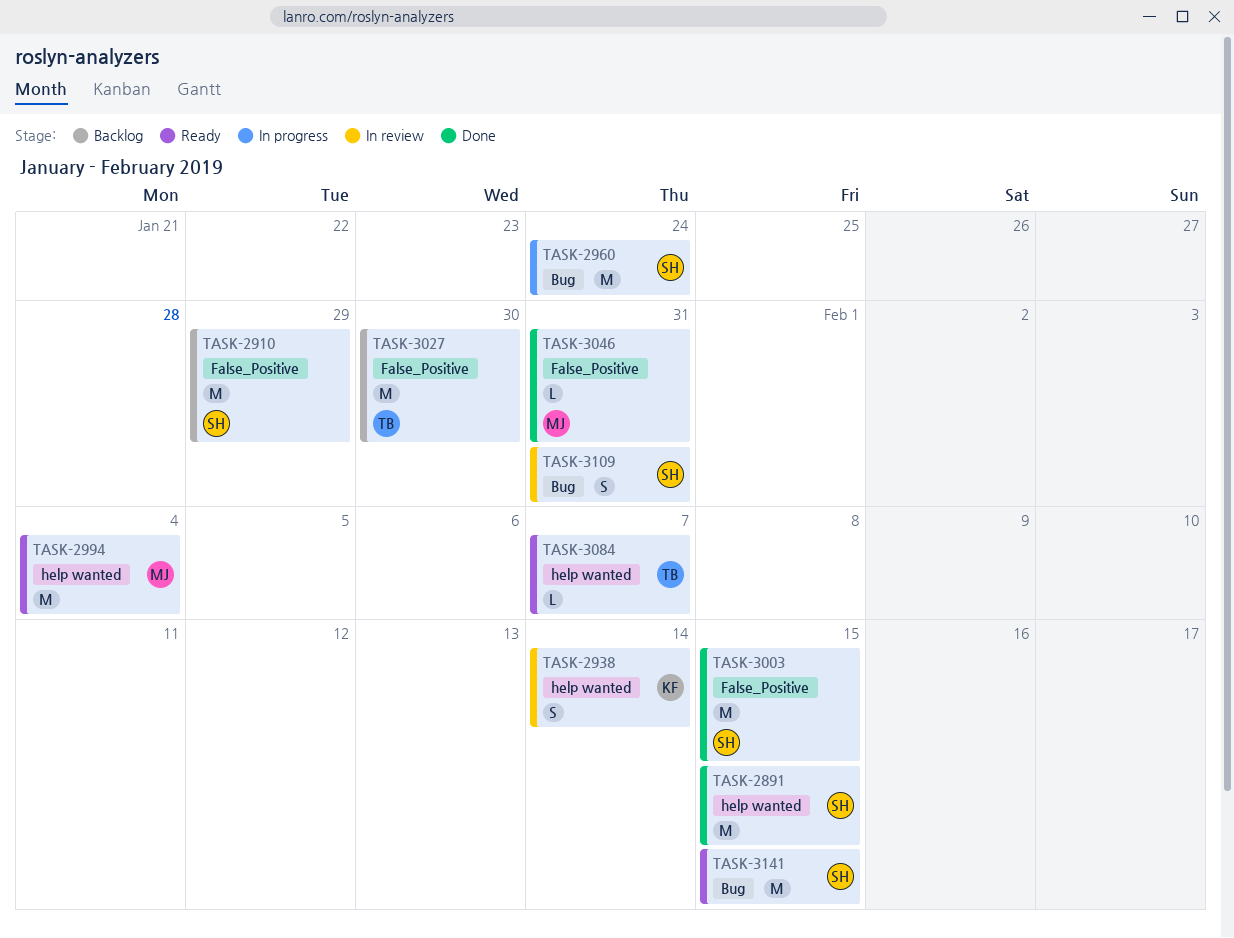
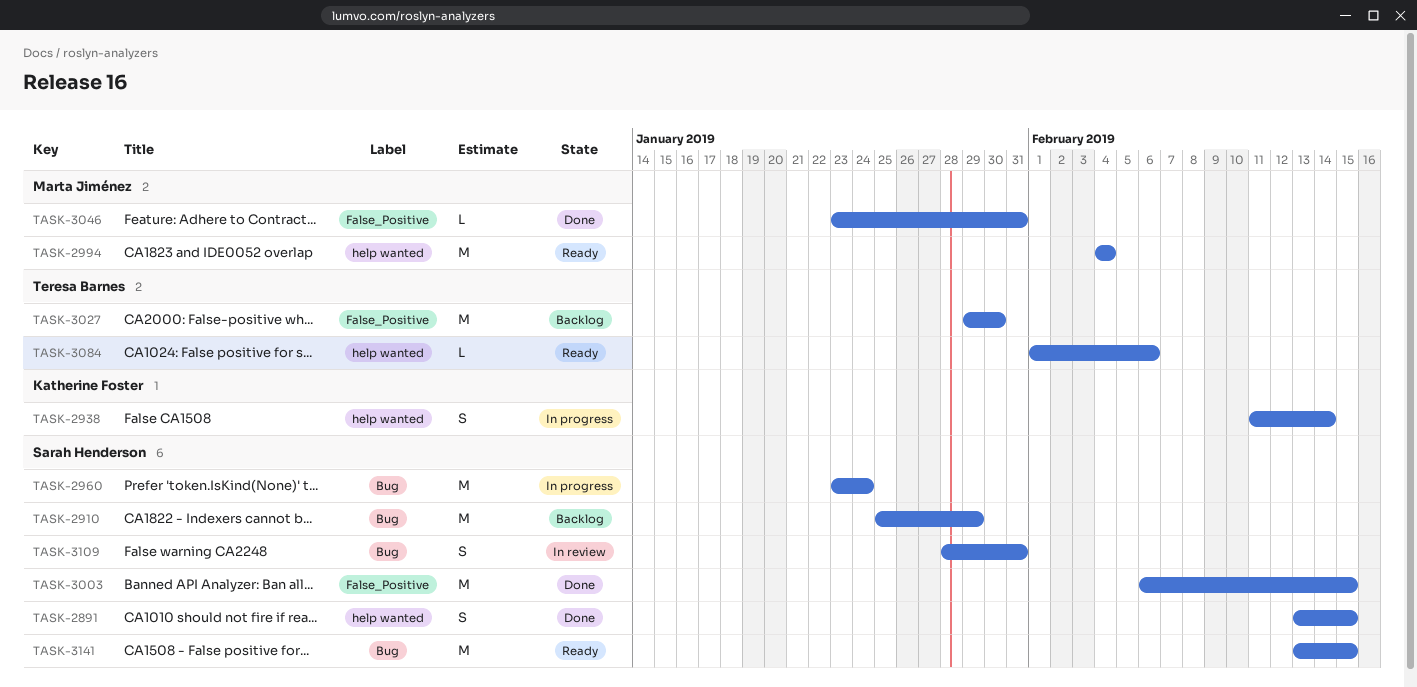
TASK-2891, estimate: M -> S
TASK-2910, label: False_Positive -> Bug
TASK-2938, status: In review -> In progress
TASK-3084, due: Feb 7 -> Feb 6

